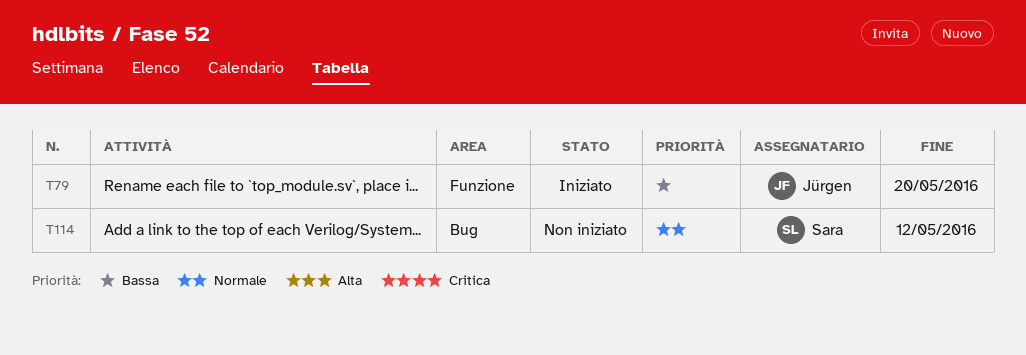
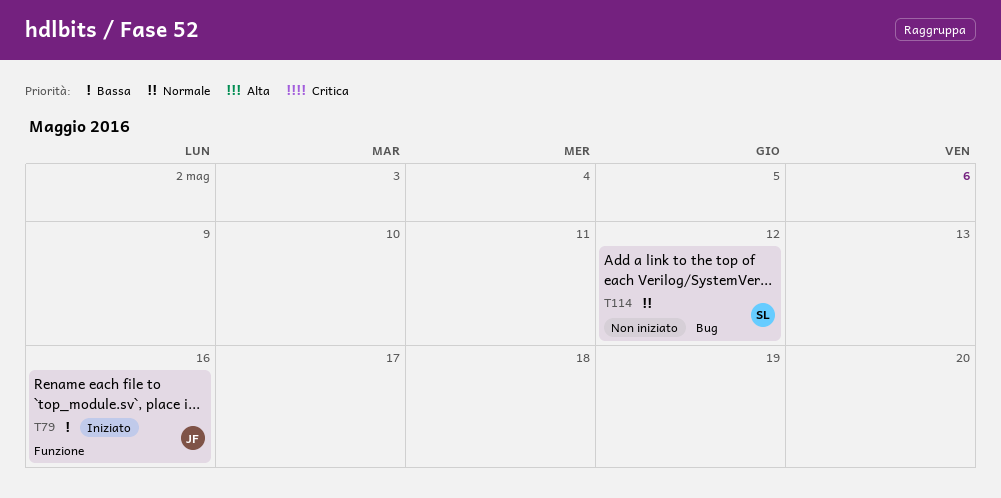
T79, due: May 20 -> May 16

